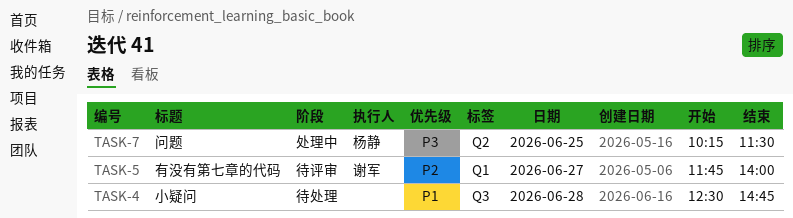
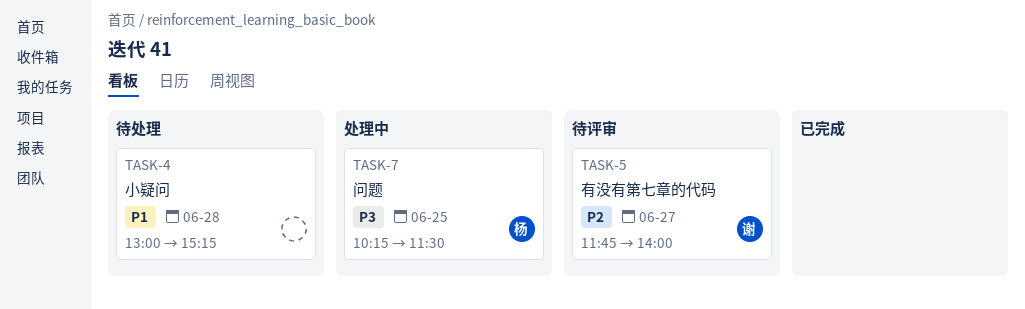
TASK-4, begins: 12:30 -> 13:00
TASK-4, ends: 14:45 -> 15:15

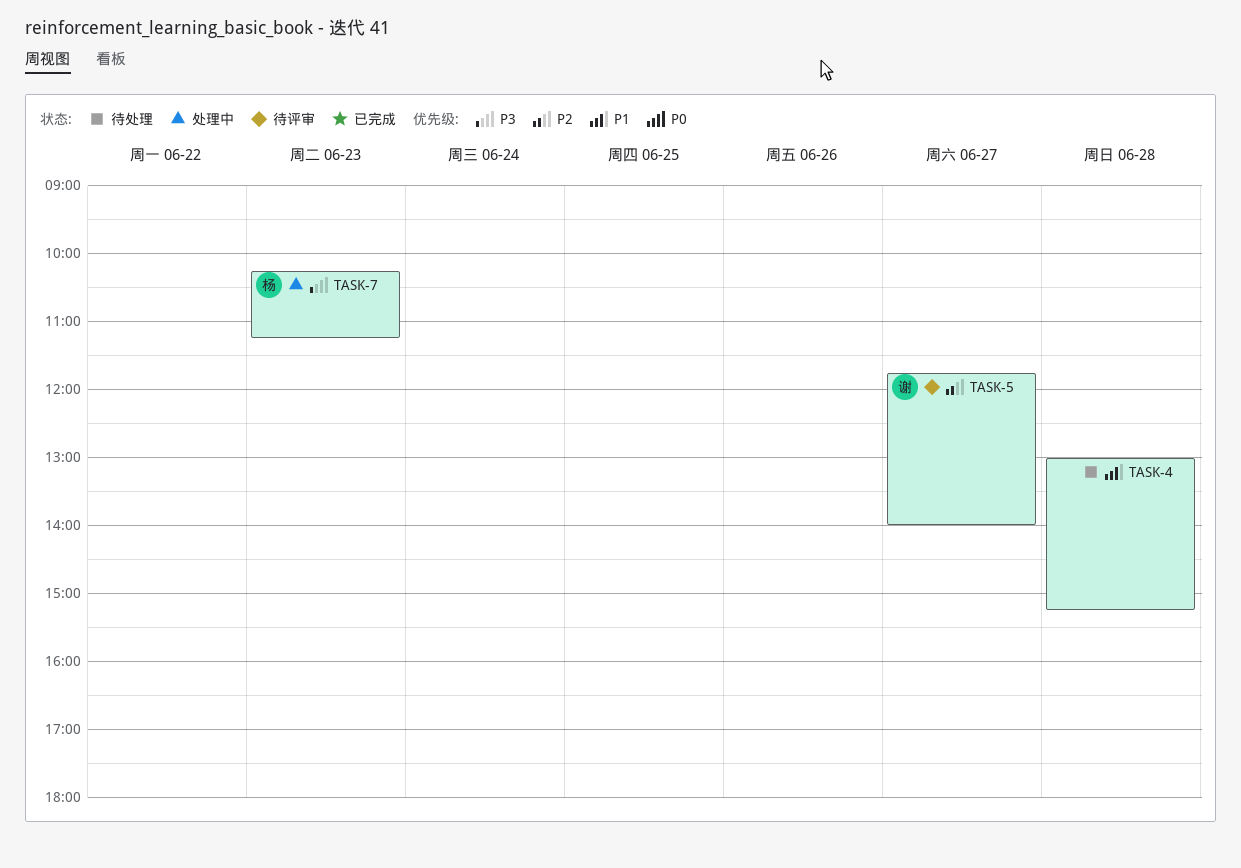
TASK-7, day: Jun 25 -> Jun 23
TASK-7, ends: 11:30 -> 11:15

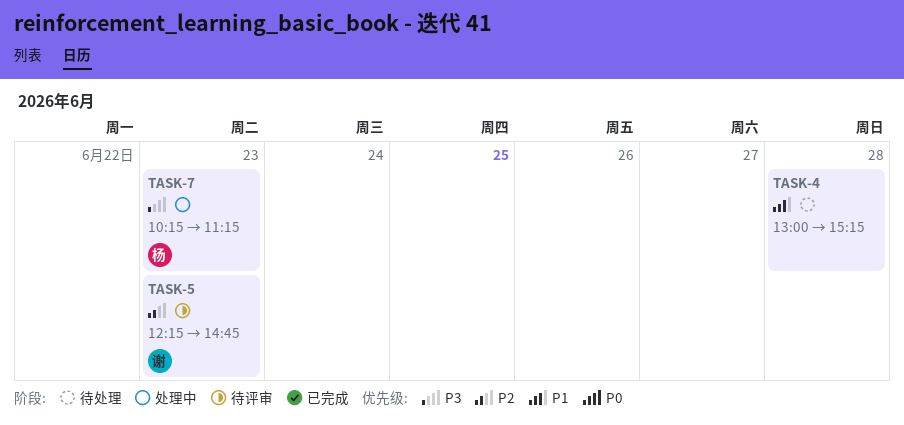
TASK-5, day: Jun 27 -> Jun 23
TASK-5, begins: 11:45 -> 12:15
TASK-5, ends: 14:00 -> 14:45

